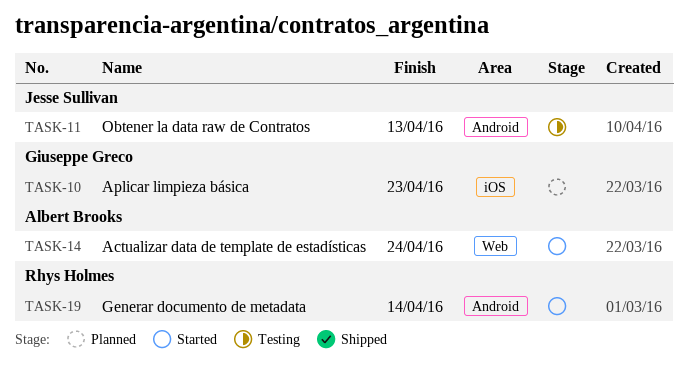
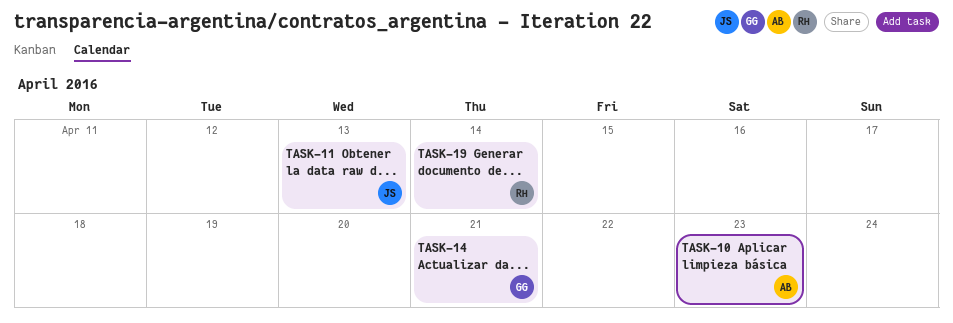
TASK-10, owner: Giuseppe Greco -> Albert Brooks
TASK-14, owner: Albert Brooks -> Giuseppe Greco
TASK-14, due: Apr 24 -> Apr 21

